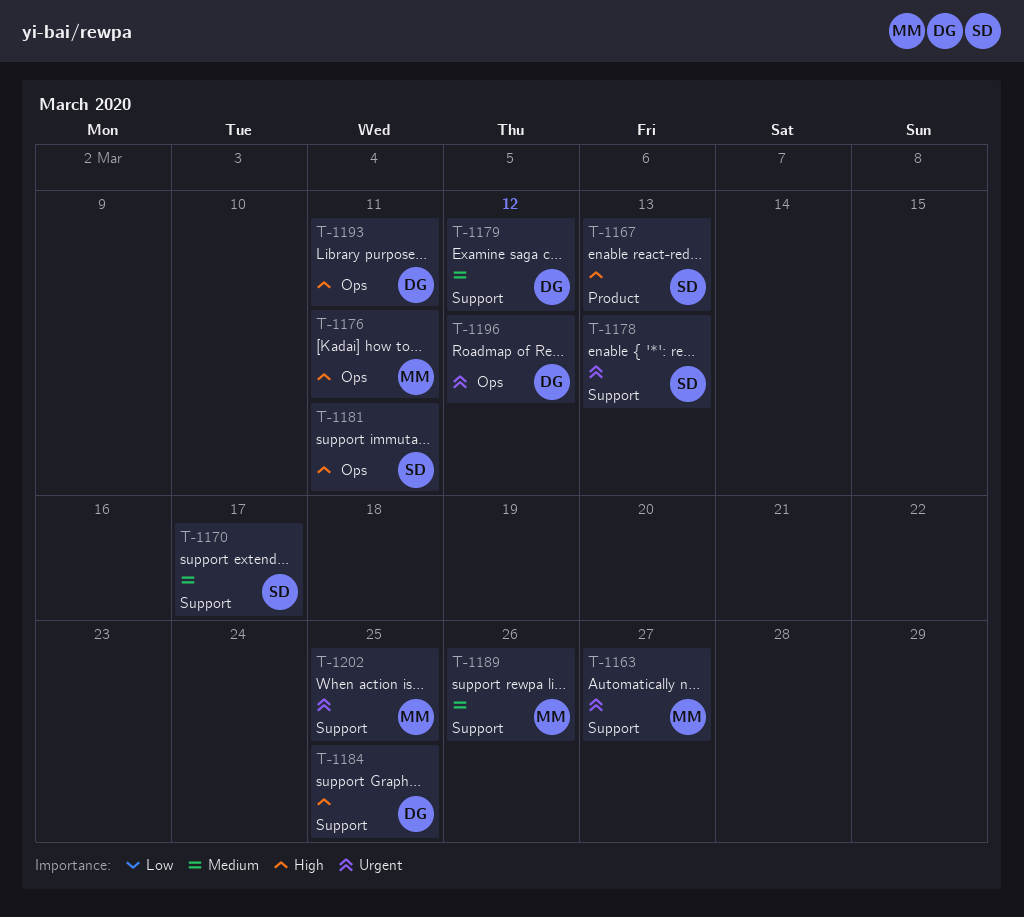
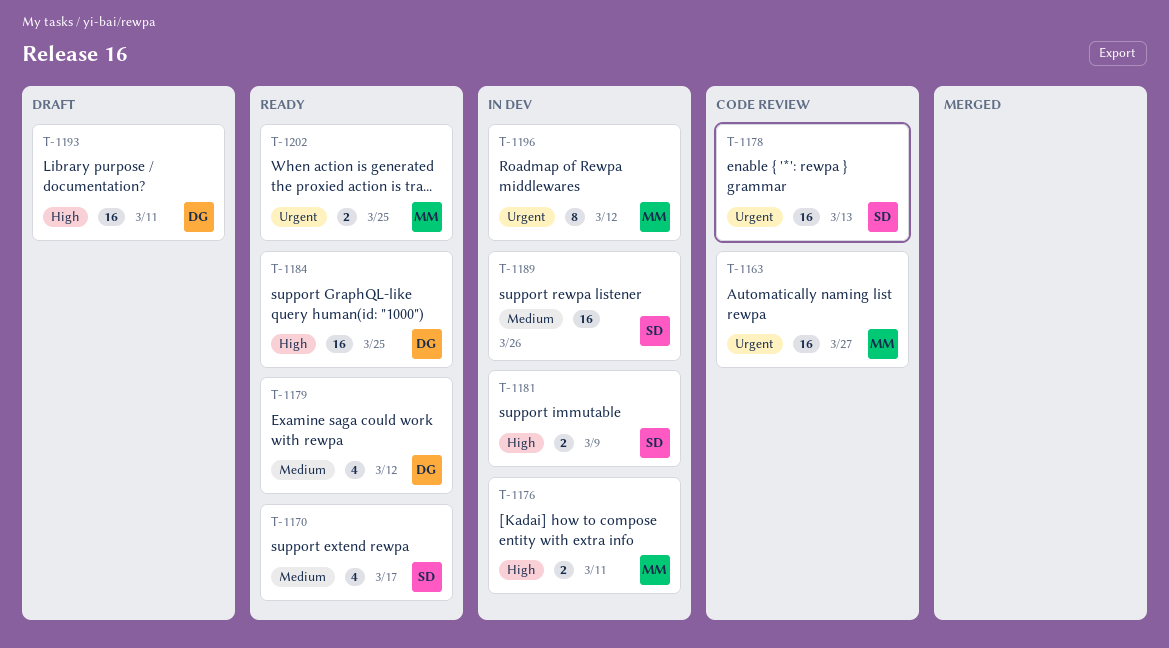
T-1167: present -> none
T-1181, due: Mar 11 -> Mar 9
T-1189, owner: MM -> SD
T-1196, owner: DG -> MM

